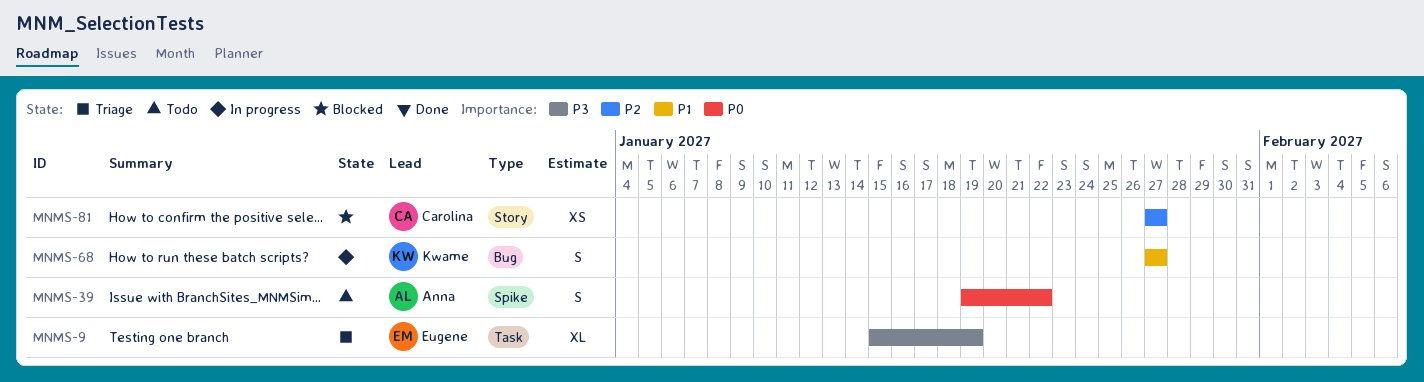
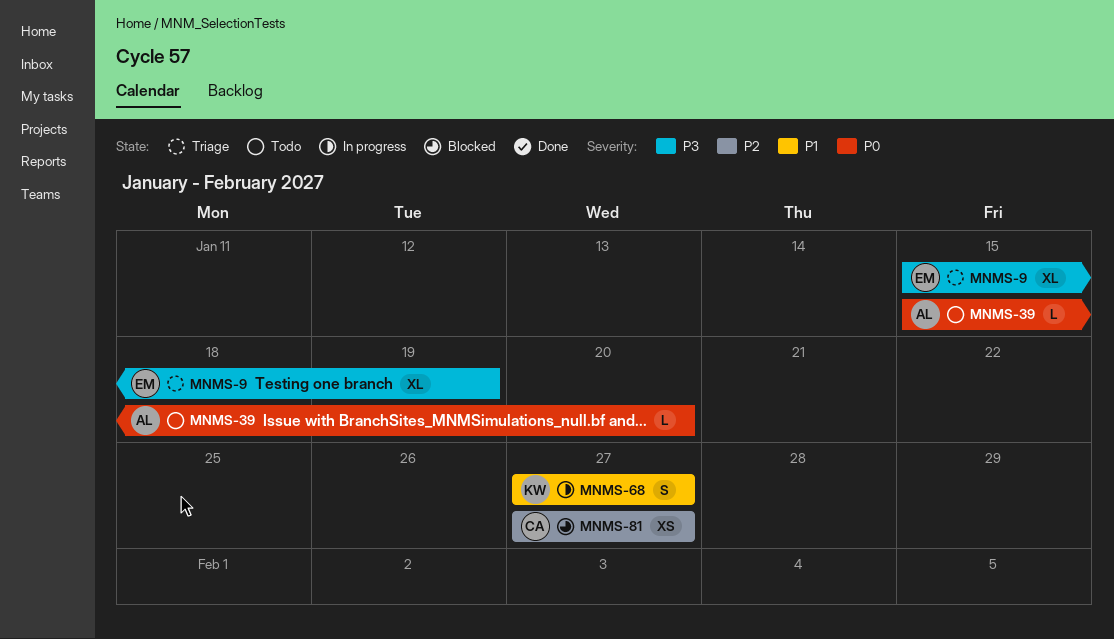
MNMS-39, estimate: S -> L
MNMS-39, start: Jan 19 -> Jan 15
MNMS-39, due: Jan 22 -> Jan 20

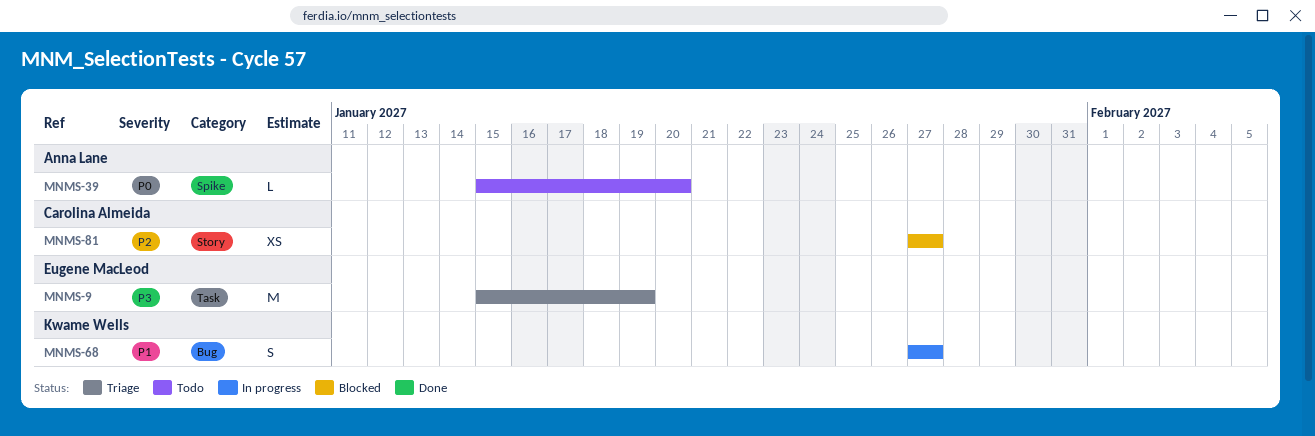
MNMS-9, estimate: XL -> M

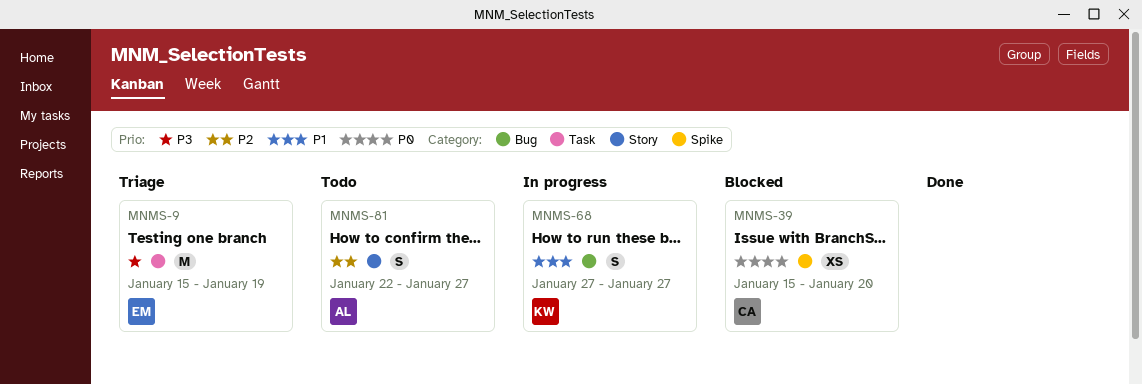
MNMS-39, status: Todo -> Blocked
MNMS-39, owner: Anna Lane -> Carolina Almeida
MNMS-39, estimate: L -> XS
MNMS-81, status: Blocked -> Todo
MNMS-81, owner: Carolina Almeida -> Anna Lane
MNMS-81, estimate: XS -> S
MNMS-81, start: Jan 27 -> Jan 22

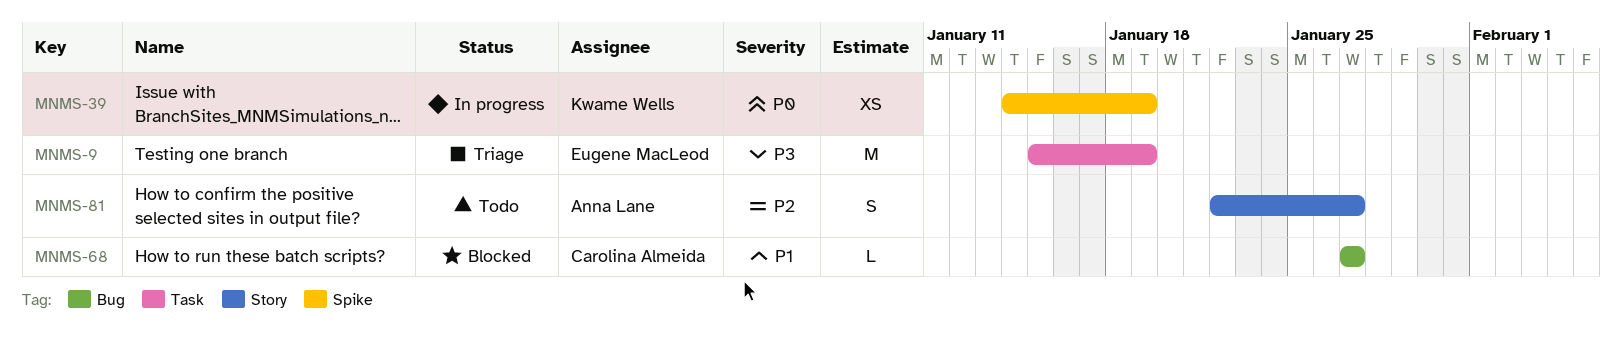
MNMS-39, status: Blocked -> In progress
MNMS-39, owner: Carolina Almeida -> Kwame Wells
MNMS-39, start: Jan 15 -> Jan 14
MNMS-39, due: Jan 20 -> Jan 19
MNMS-68, status: In progress -> Blocked
MNMS-68, owner: Kwame Wells -> Carolina Almeida
MNMS-68, estimate: S -> L

